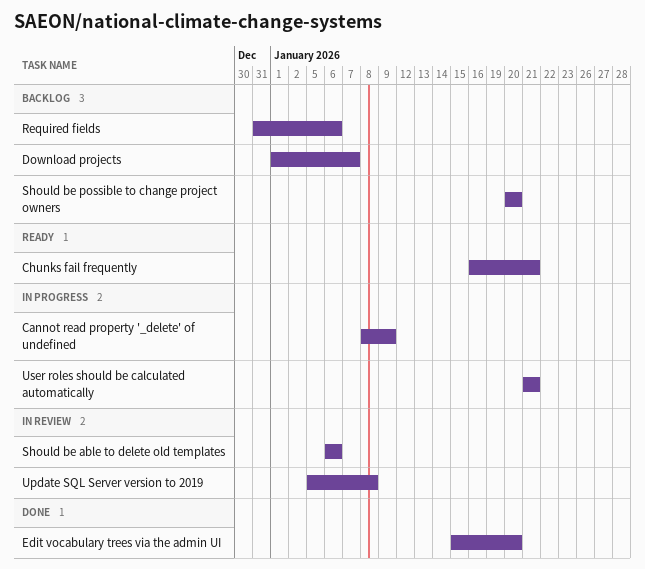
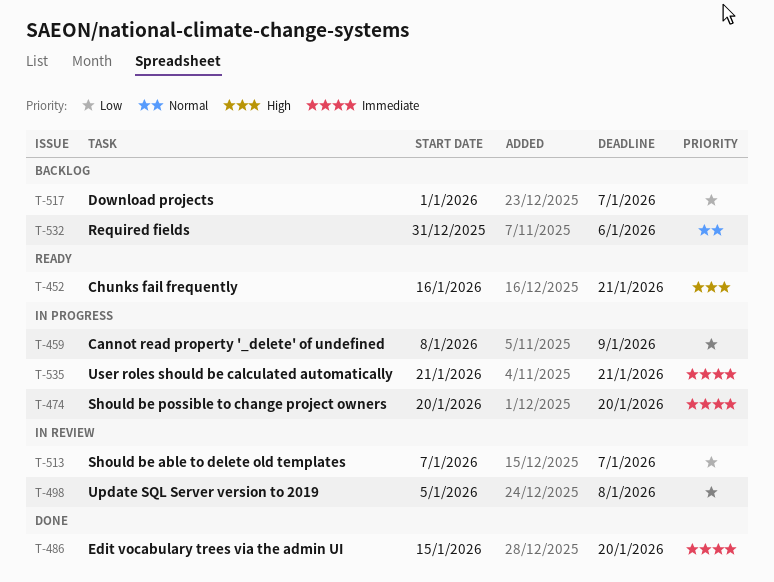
Should be able to delete old templates, start: Jan 6 -> Jan 7
Should be able to delete old templates, due: Jan 6 -> Jan 7
Should be possible to change project owners, status: Backlog -> In progress

